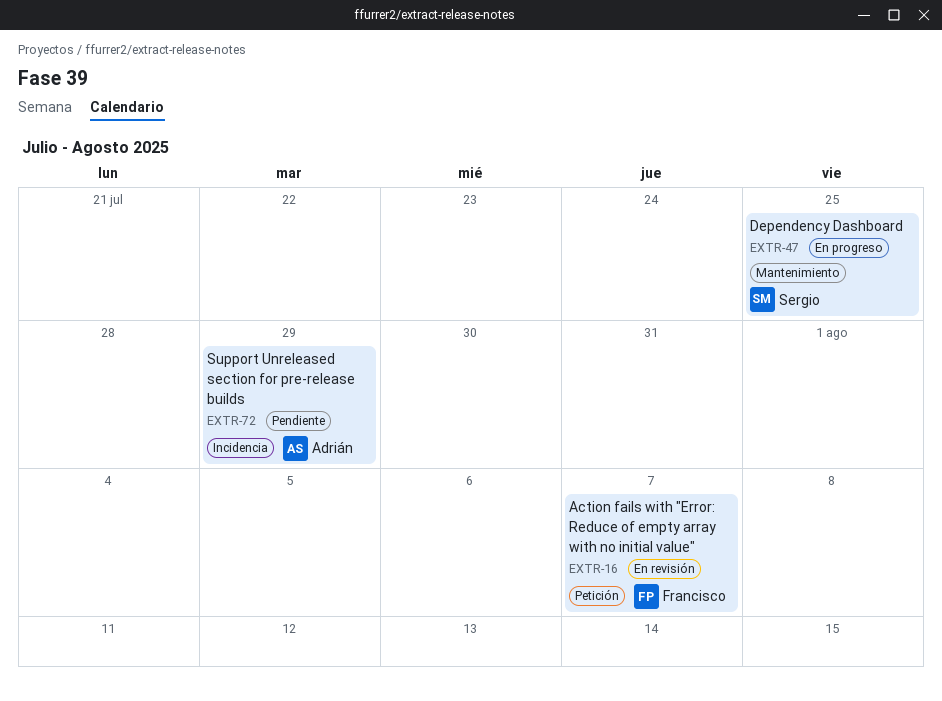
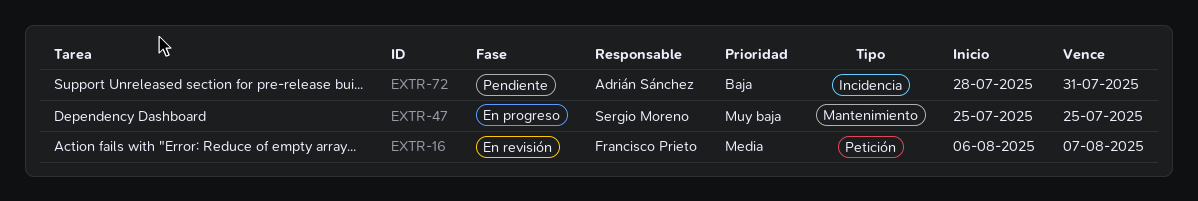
EXTR-72, due: Jul 29 -> Jul 31

